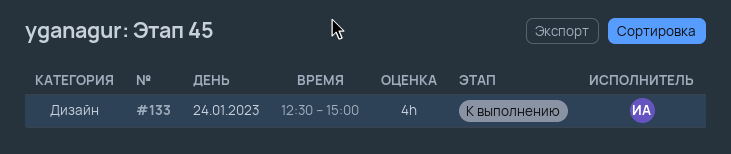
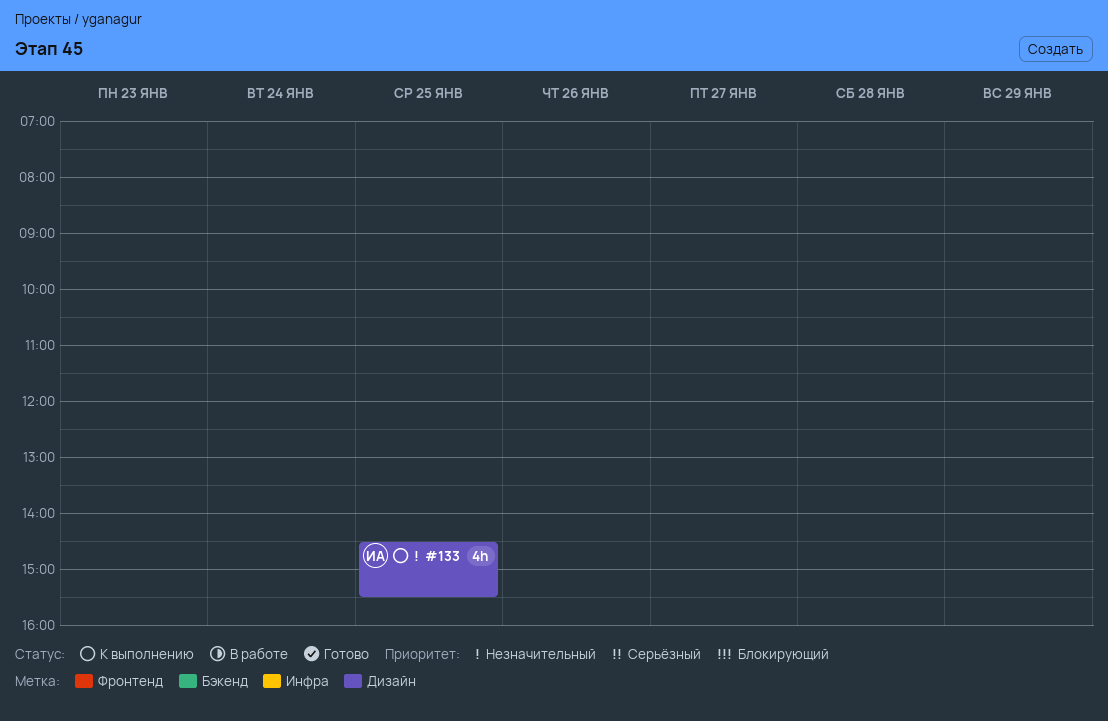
#133, day: Jan 24 -> Jan 25
#133, begins: 12:30 -> 14:30
#133, ends: 15:00 -> 15:30

